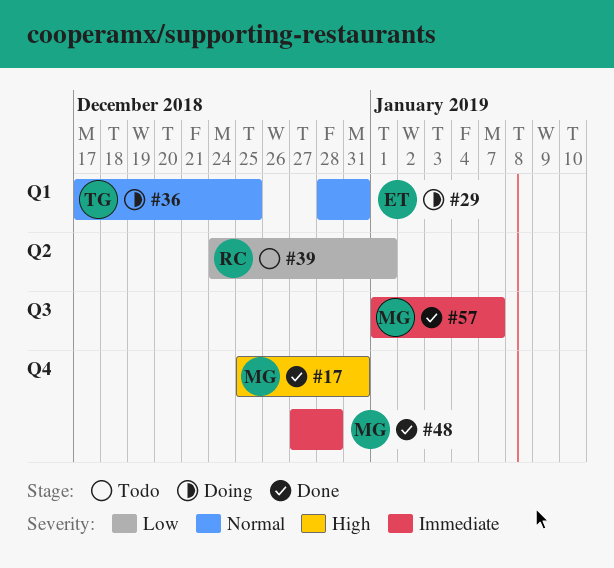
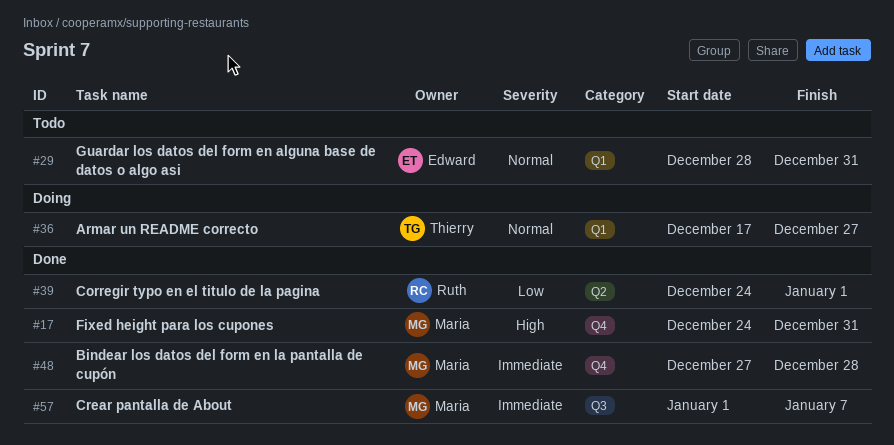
#17, start: Dec 25 -> Dec 24
#29, status: Doing -> Todo
#36, due: Dec 25 -> Dec 27
#39, status: Todo -> Done

